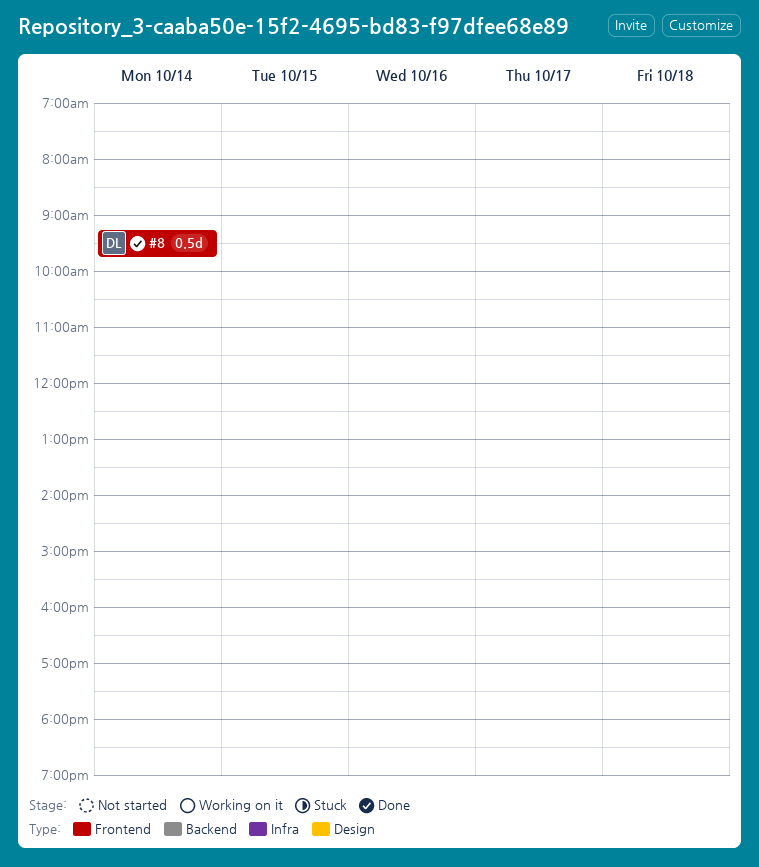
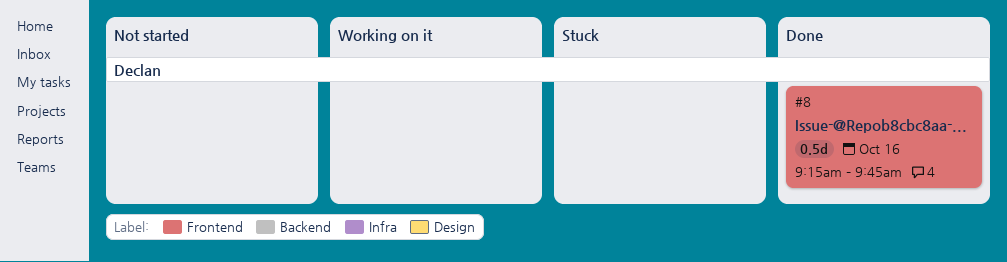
#8, day: Oct 14 -> Oct 16

